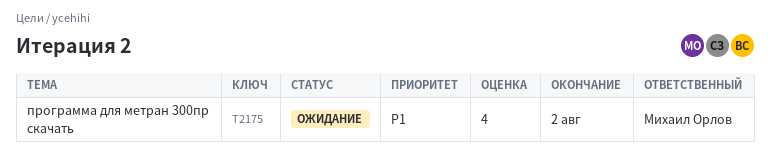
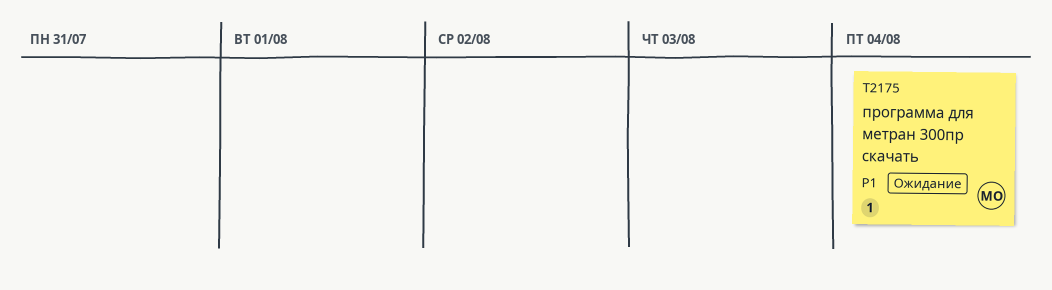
T2175, estimate: 4 -> 1
T2175, due: Aug 2 -> Aug 4

